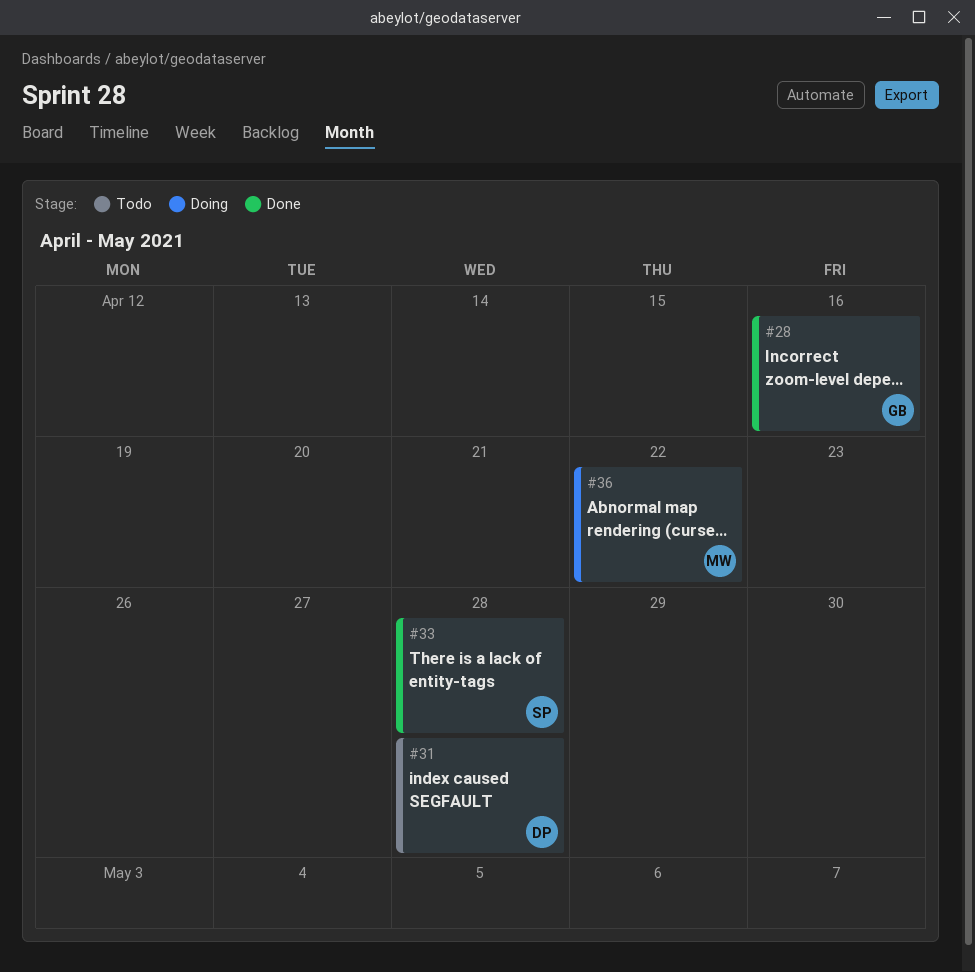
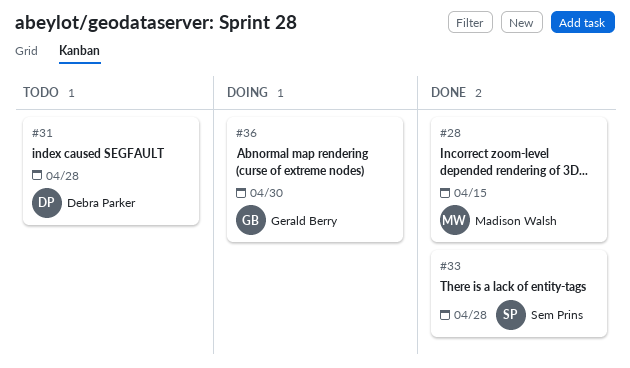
#28, owner: Gerald Berry -> Madison Walsh
#28, due: Apr 16 -> Apr 15
#36, owner: Madison Walsh -> Gerald Berry
#36, due: Apr 22 -> Apr 30

